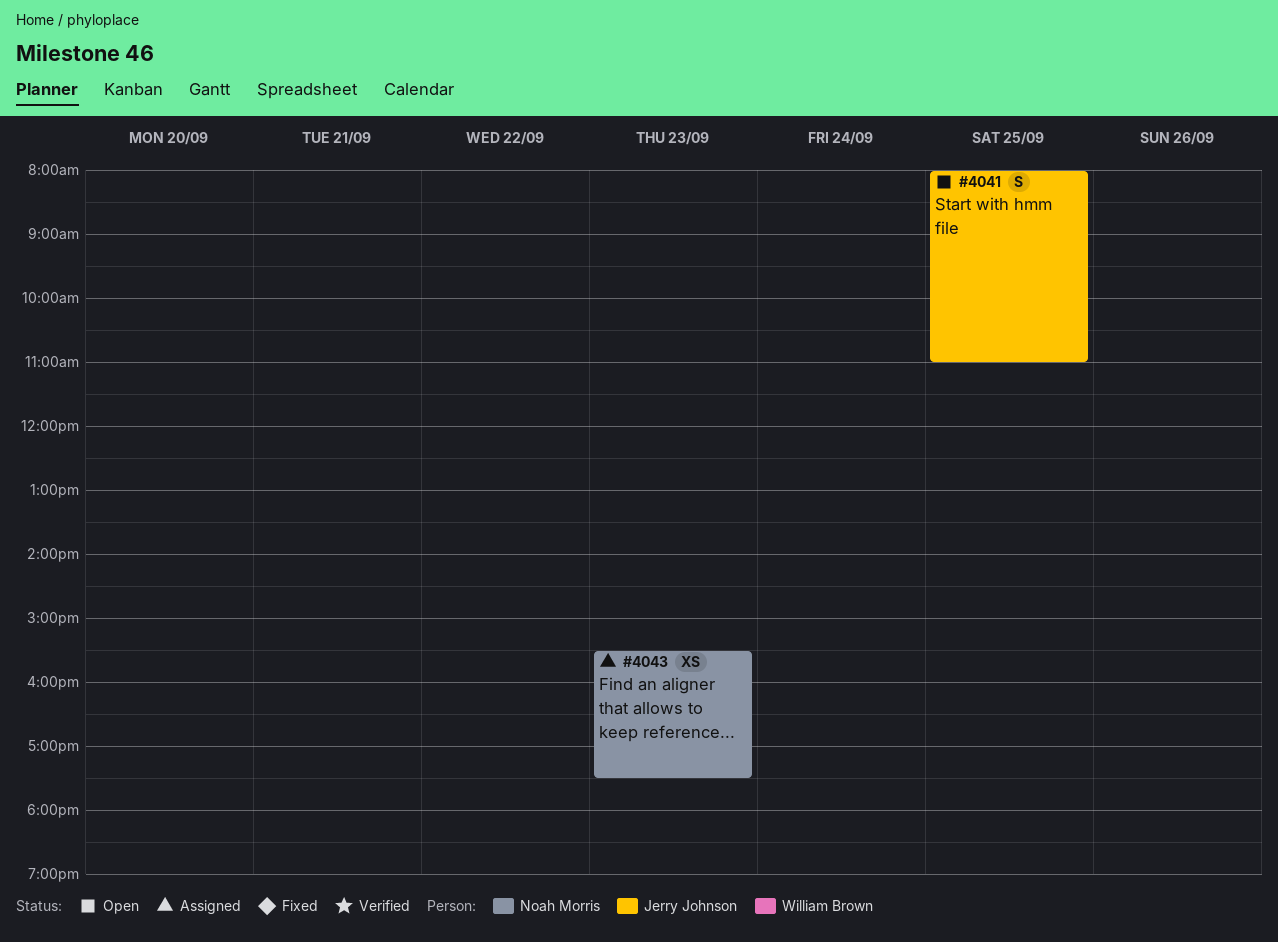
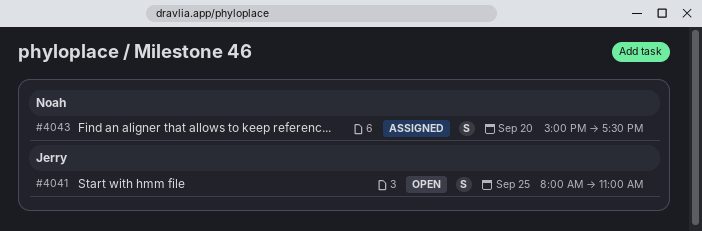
#4043, estimate: XS -> S
#4043, day: Sep 23 -> Sep 20
#4043, begins: 15:30 -> 15:00

